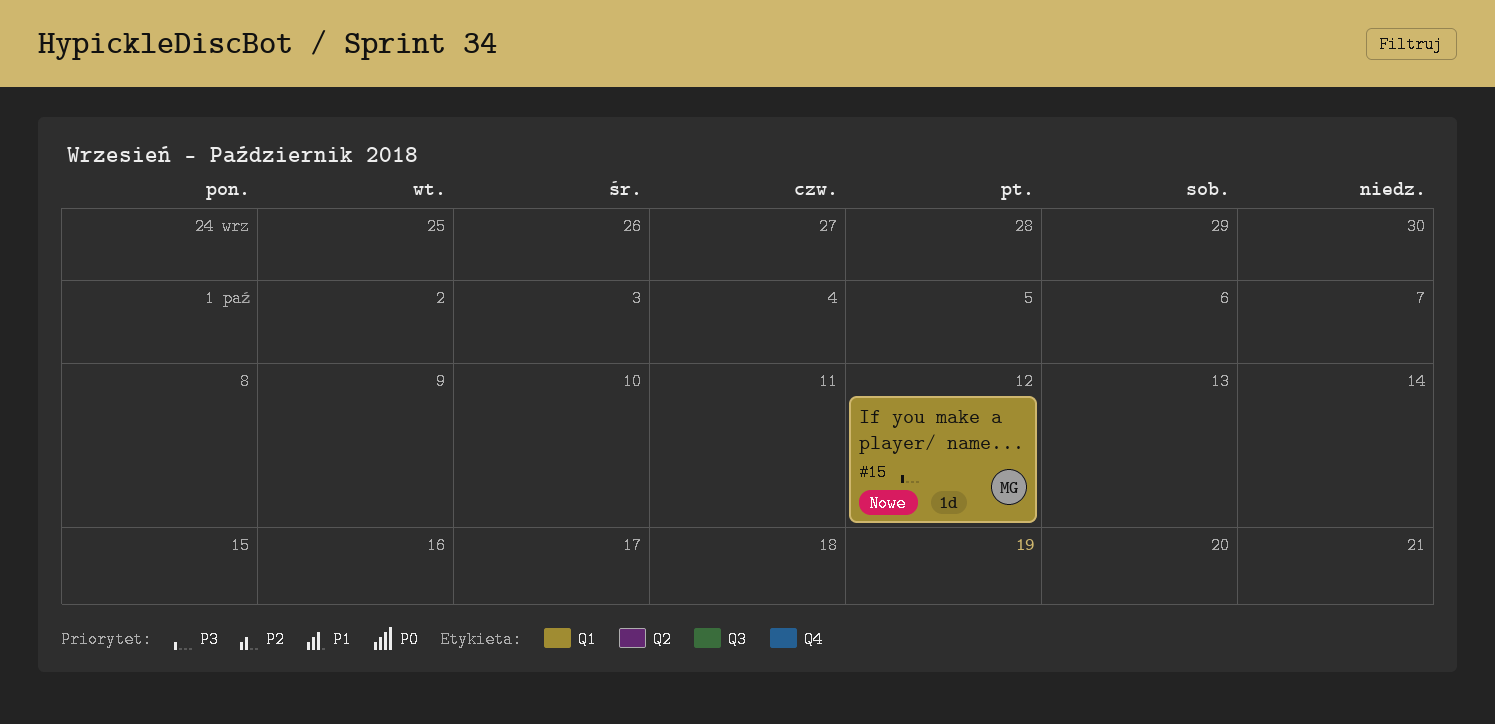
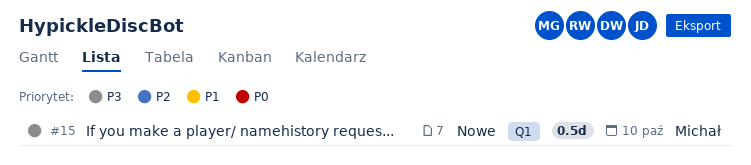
#15, estimate: 1d -> 0.5d
#15, due: Oct 12 -> Oct 10

